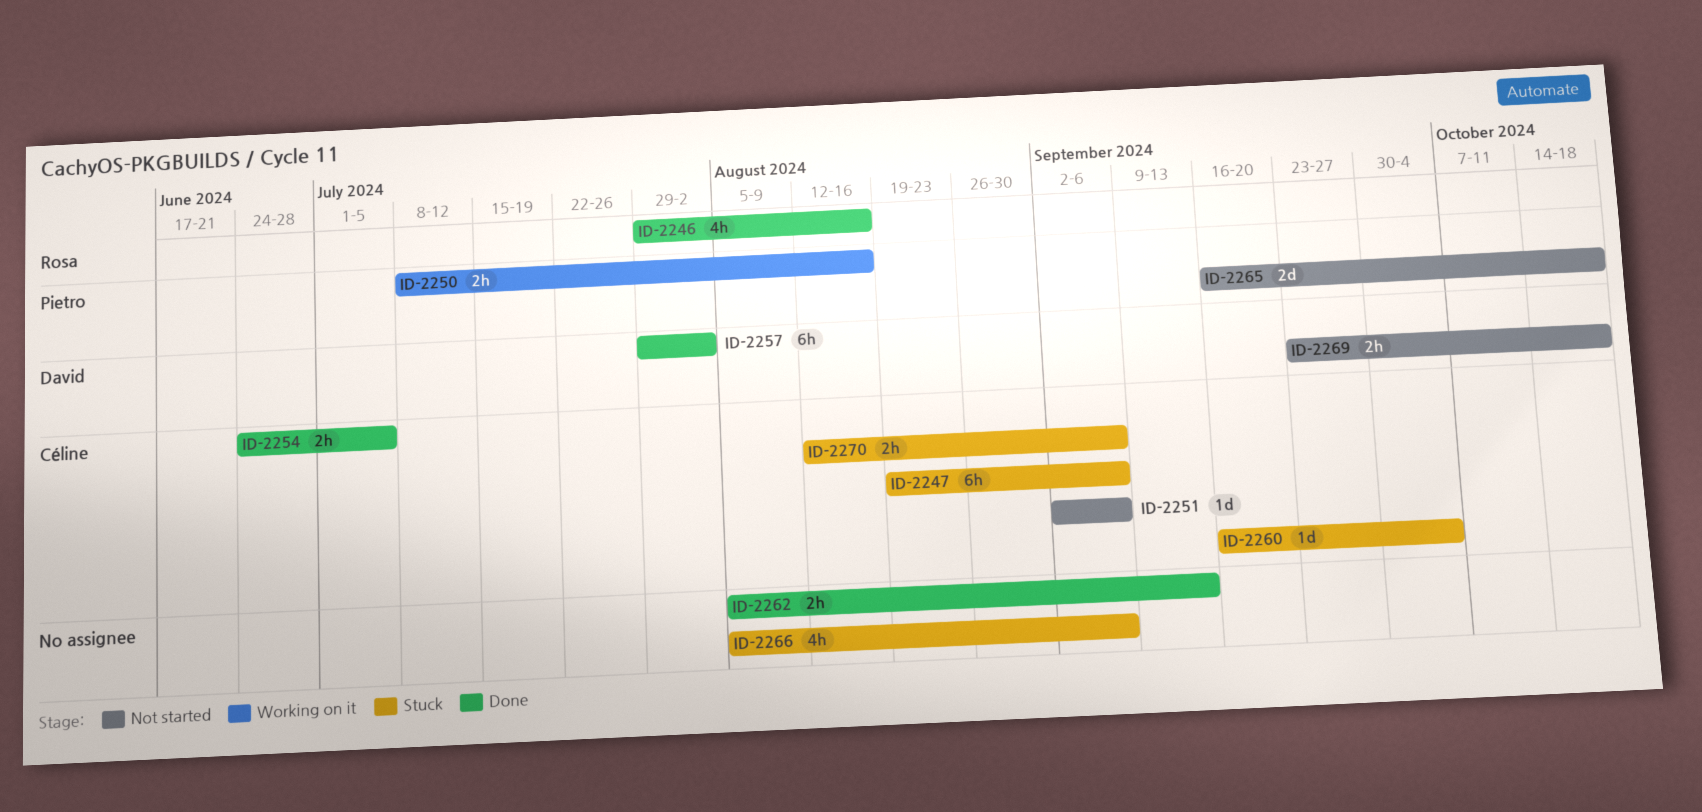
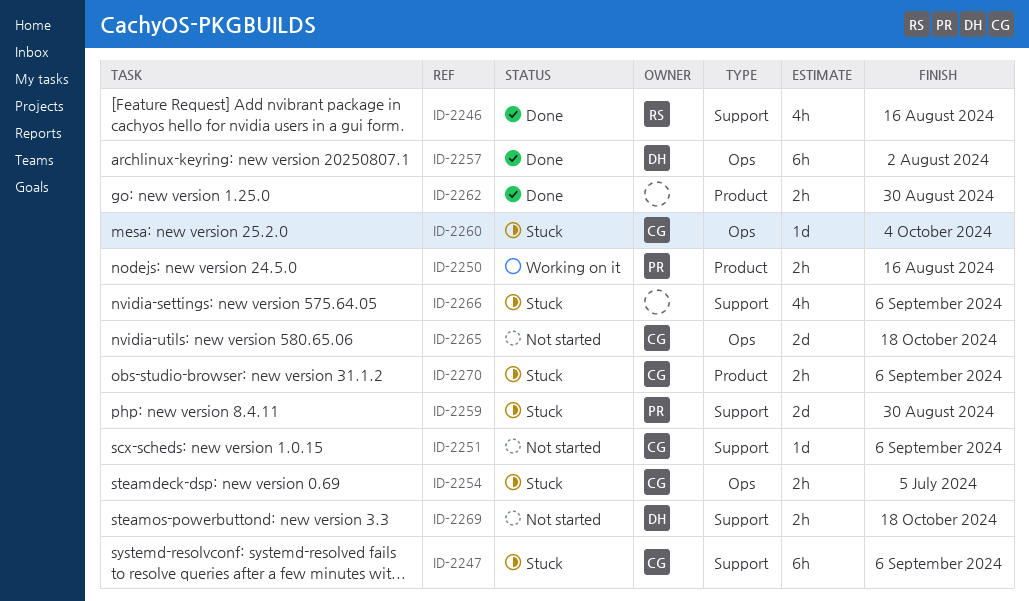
ID-2254, status: Done -> Stuck
ID-2259: none -> present
ID-2262, due: Sep 13 -> Aug 30
ID-2265, owner: Pietro -> Céline

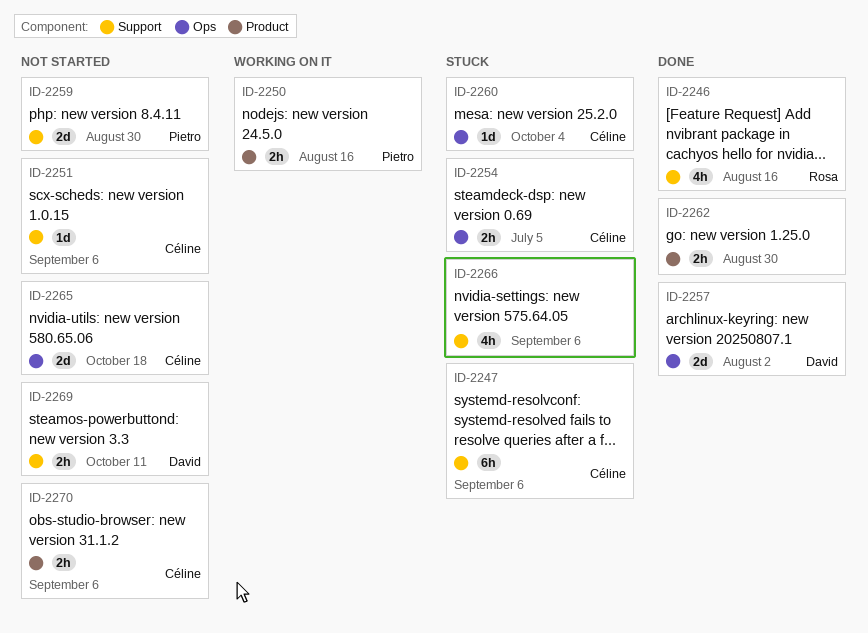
ID-2257, estimate: 6h -> 2d
ID-2259, status: Stuck -> Not started
ID-2269, due: Oct 18 -> Oct 11
ID-2270, status: Stuck -> Not started

